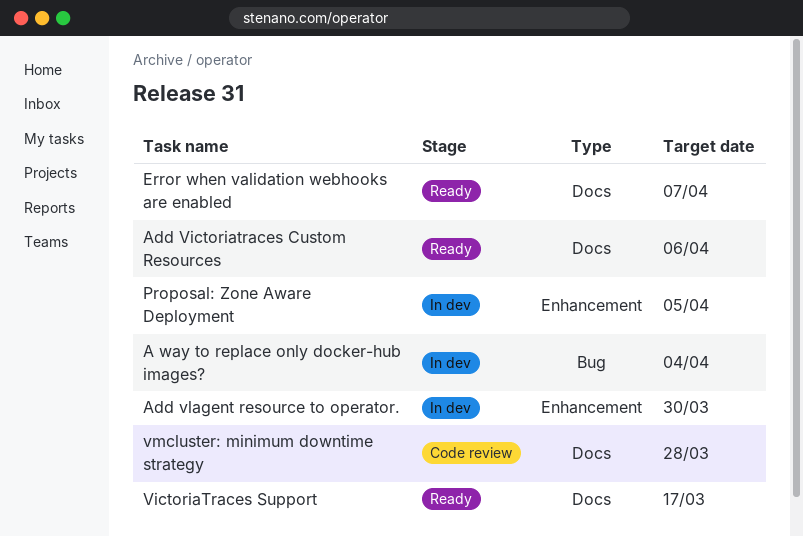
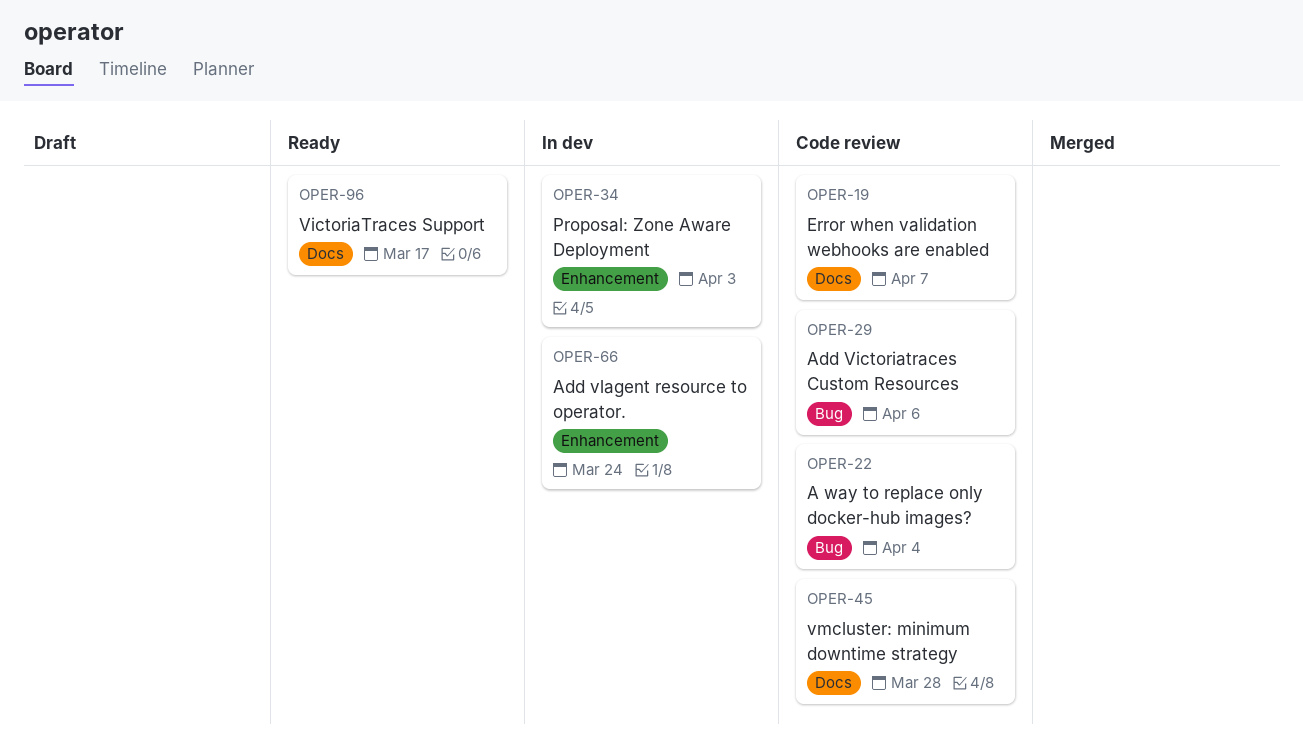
A way to replace only docker-hub images?, status: In dev -> Code review
Add Victoriatraces Custom Resources, status: Ready -> Code review
Add Victoriatraces Custom Resources, label: Docs -> Bug
Add vlagent resource to operator., due: Mar 30 -> Mar 24
Error when validation webhooks are enabled, status: Ready -> Code review
Proposal: Zone Aware Deployment, due: Apr 5 -> Apr 3

